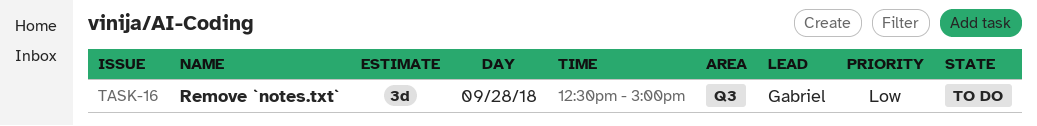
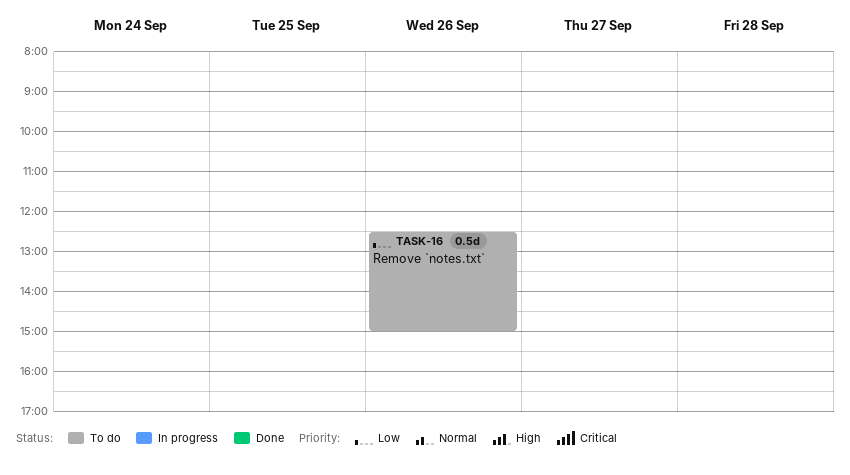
TASK-16, estimate: 3d -> 0.5d
TASK-16, day: Sep 28 -> Sep 26

